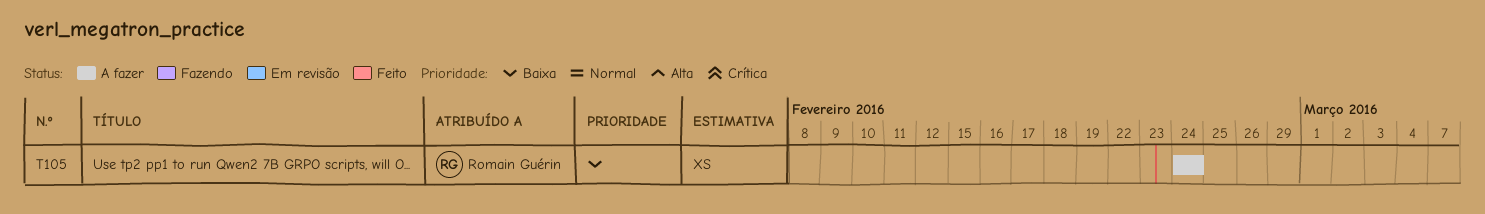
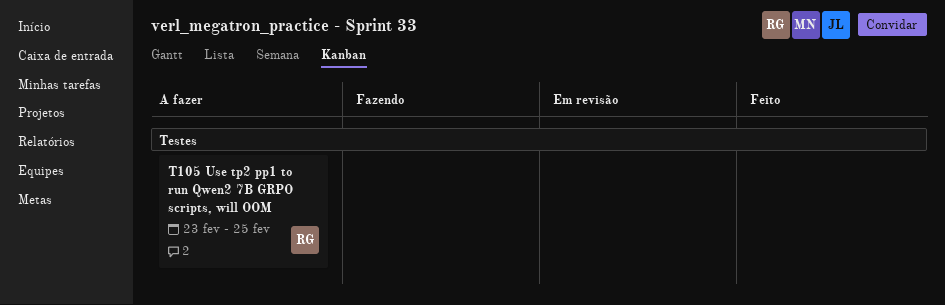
T105, start: Feb 24 -> Feb 23
T105, due: Feb 24 -> Feb 25

